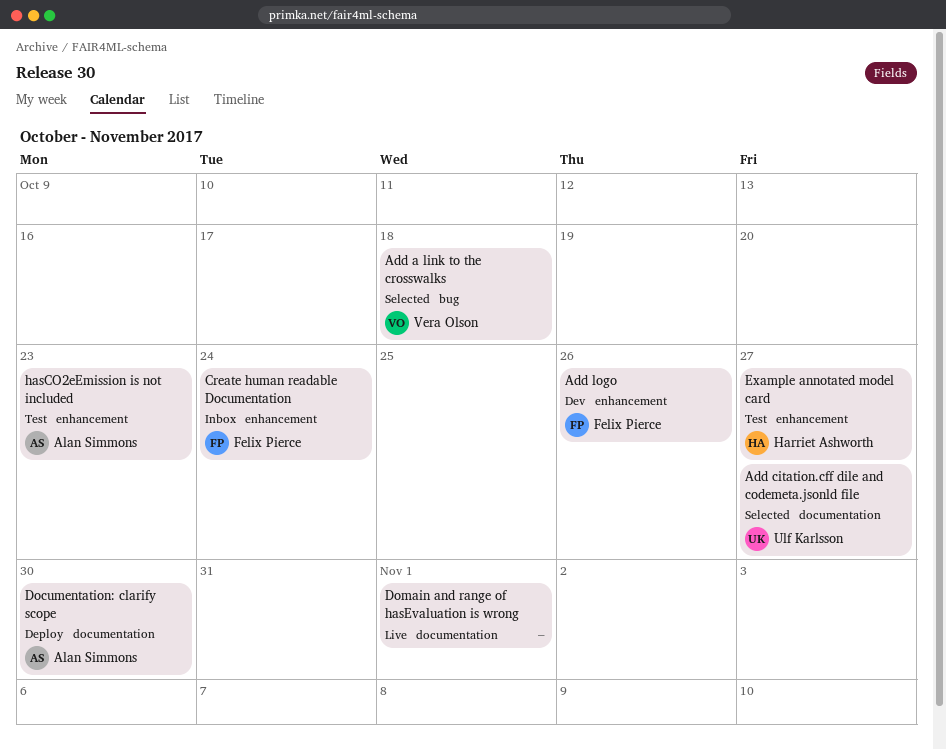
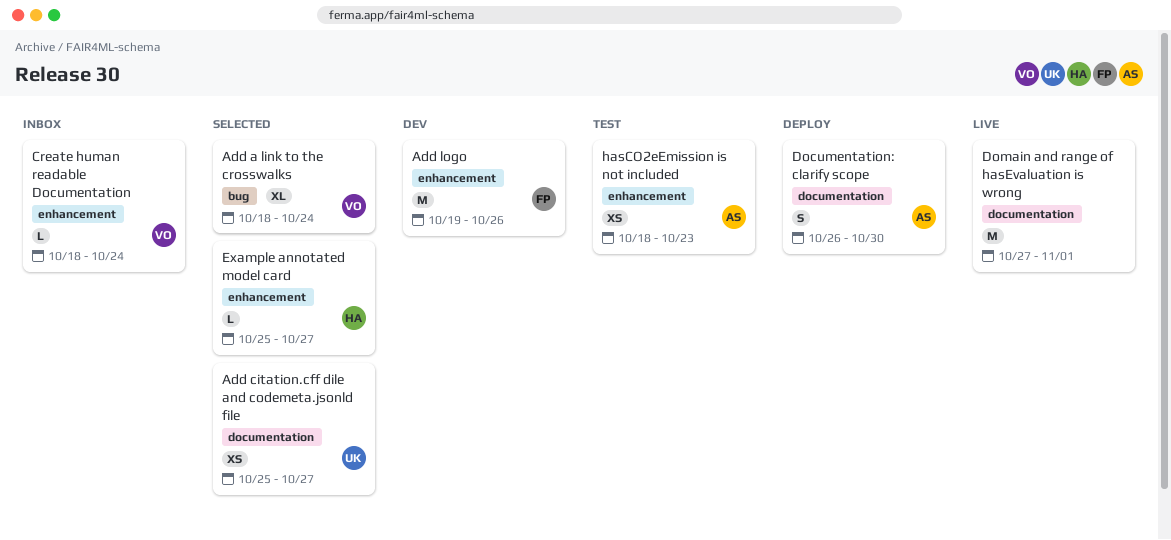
Add a link to the crosswalks, due: Oct 18 -> Oct 24
Create human readable Documentation, owner: Felix Pierce -> Vera Olson
Example annotated model card, status: Test -> Selected

